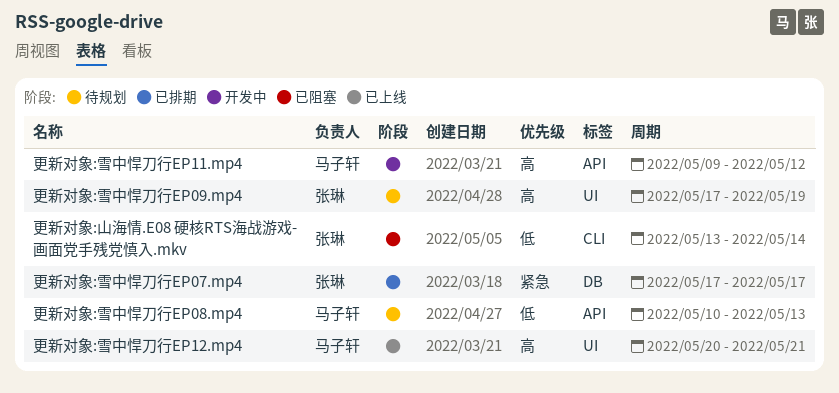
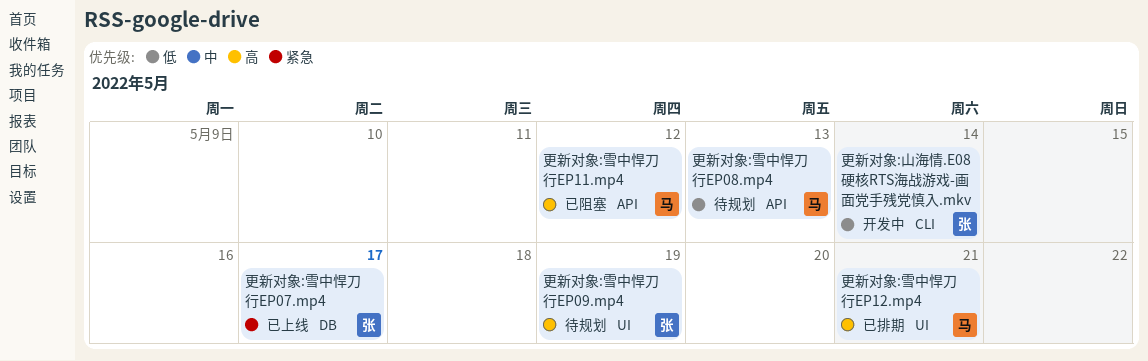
更新对象:山海情.E08 硬核RTS海战游戏-画面党手残党慎入.mkv, status: 已阻塞 -> 开发中
更新对象:雪中悍刀行EP07.mp4, status: 已排期 -> 已上线
更新对象:雪中悍刀行EP11.mp4, status: 开发中 -> 已阻塞
更新对象:雪中悍刀行EP12.mp4, status: 已上线 -> 已排期

